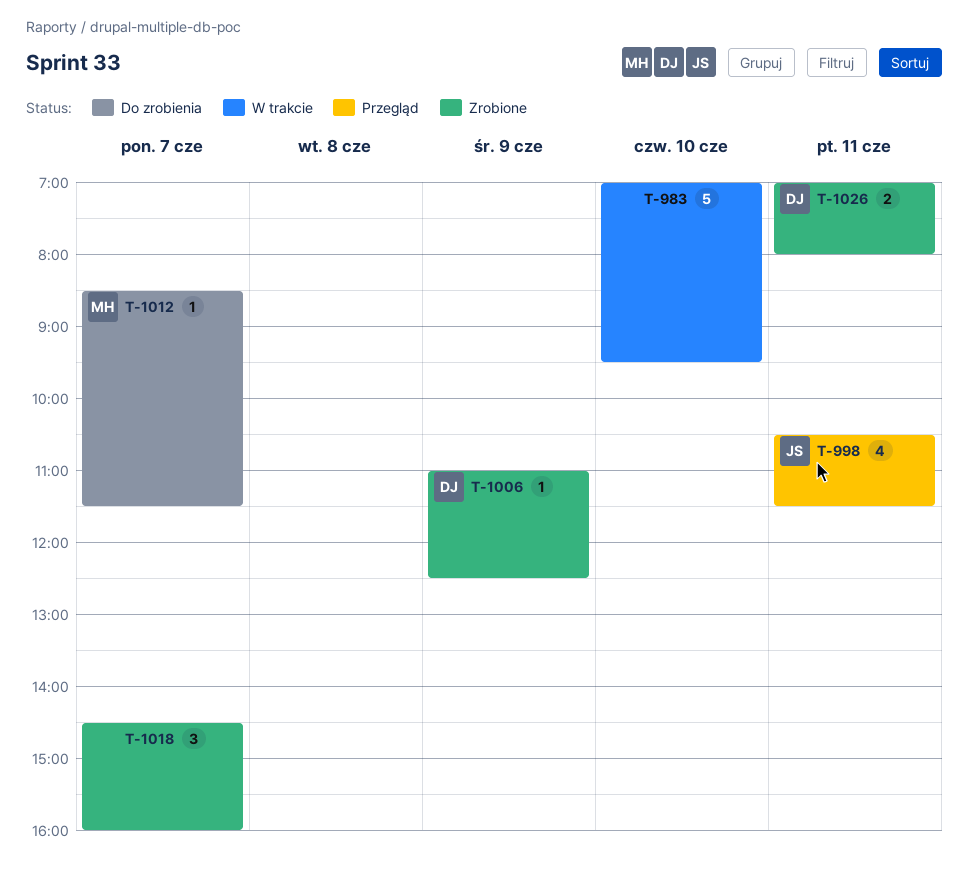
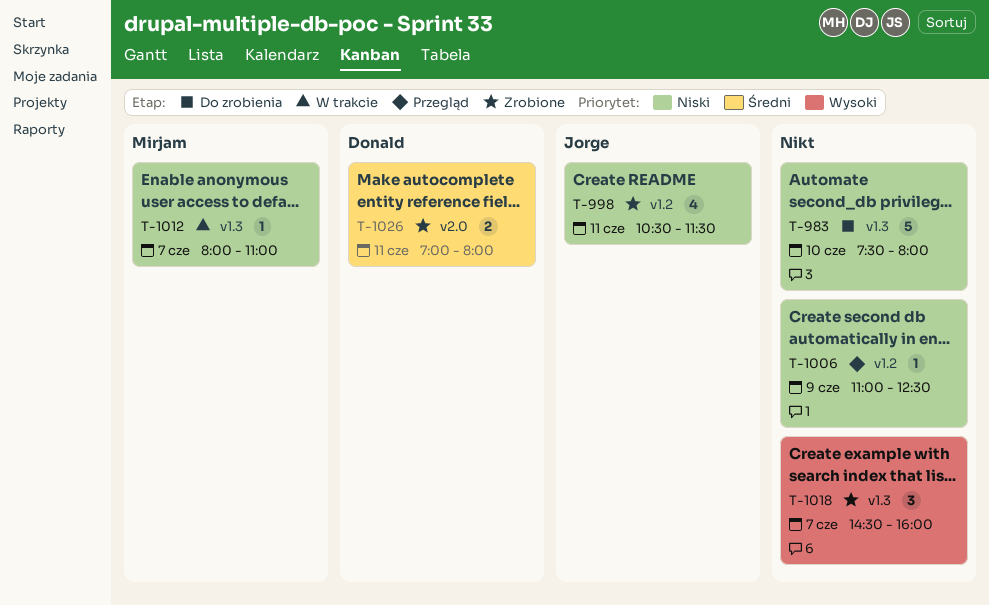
T-983, status: W trakcie -> Do zrobienia
T-983, begins: 07:00 -> 07:30
T-983, ends: 09:30 -> 08:00
T-998, status: Przegląd -> Zrobione
T-1006, status: Zrobione -> Przegląd
T-1006, owner: Donald -> none
T-1012, status: Do zrobienia -> W trakcie
T-1012, begins: 08:30 -> 08:00
T-1012, ends: 11:30 -> 11:00

